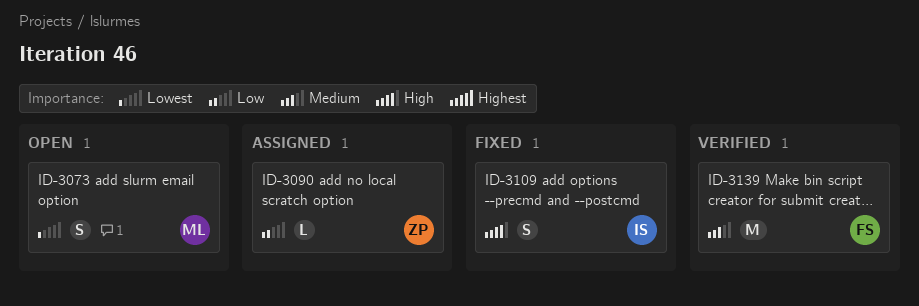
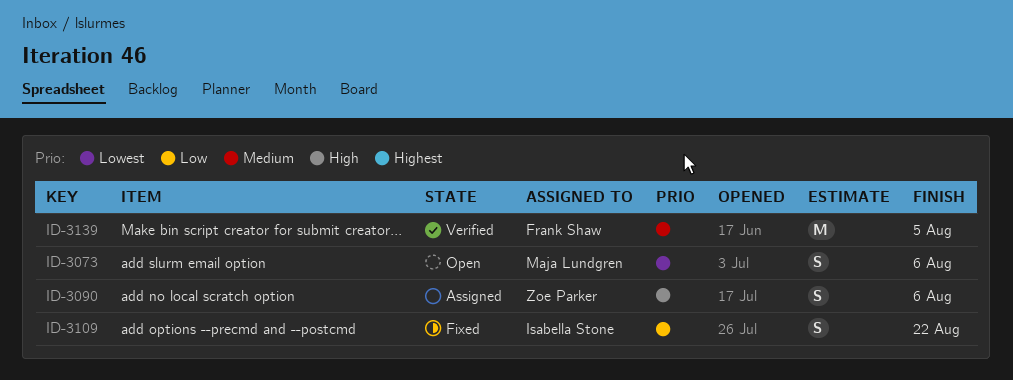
ID-3090, priority: Low -> High
ID-3090, estimate: L -> S
ID-3109, priority: High -> Low

